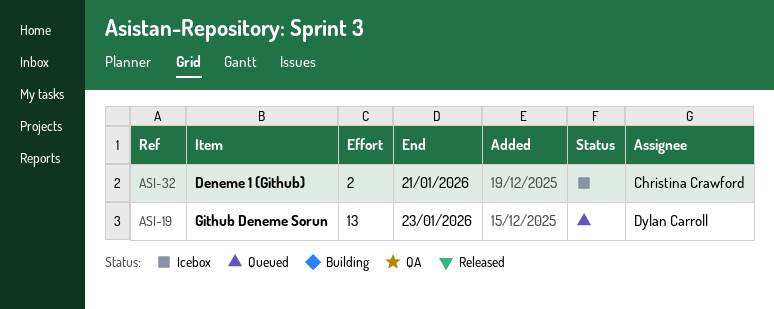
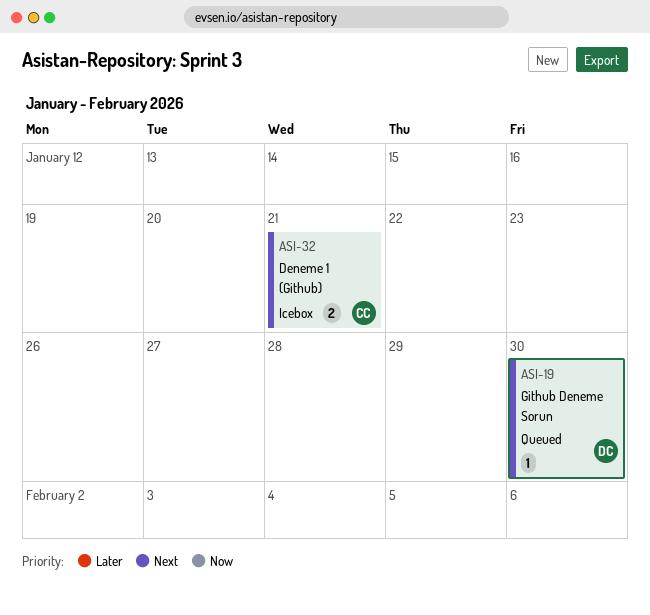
ASI-19, estimate: 13 -> 1
ASI-19, due: Jan 23 -> Jan 30

